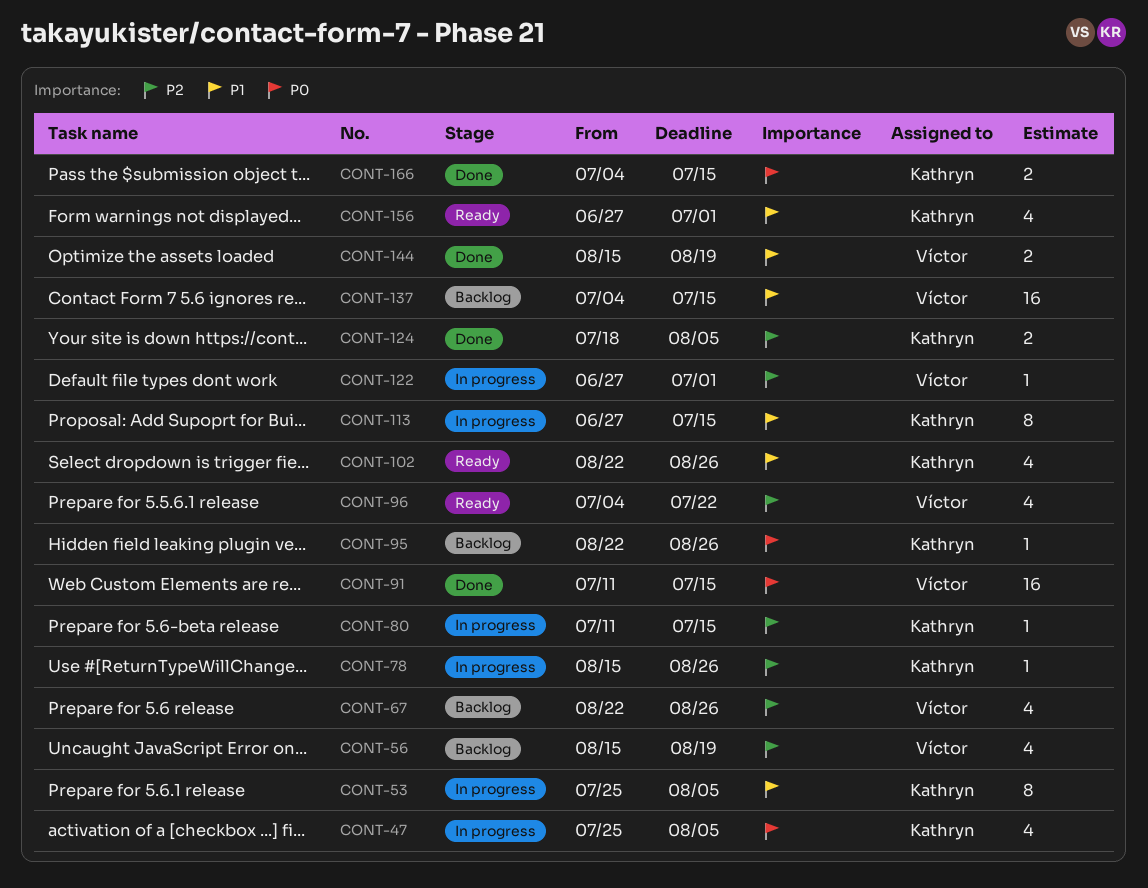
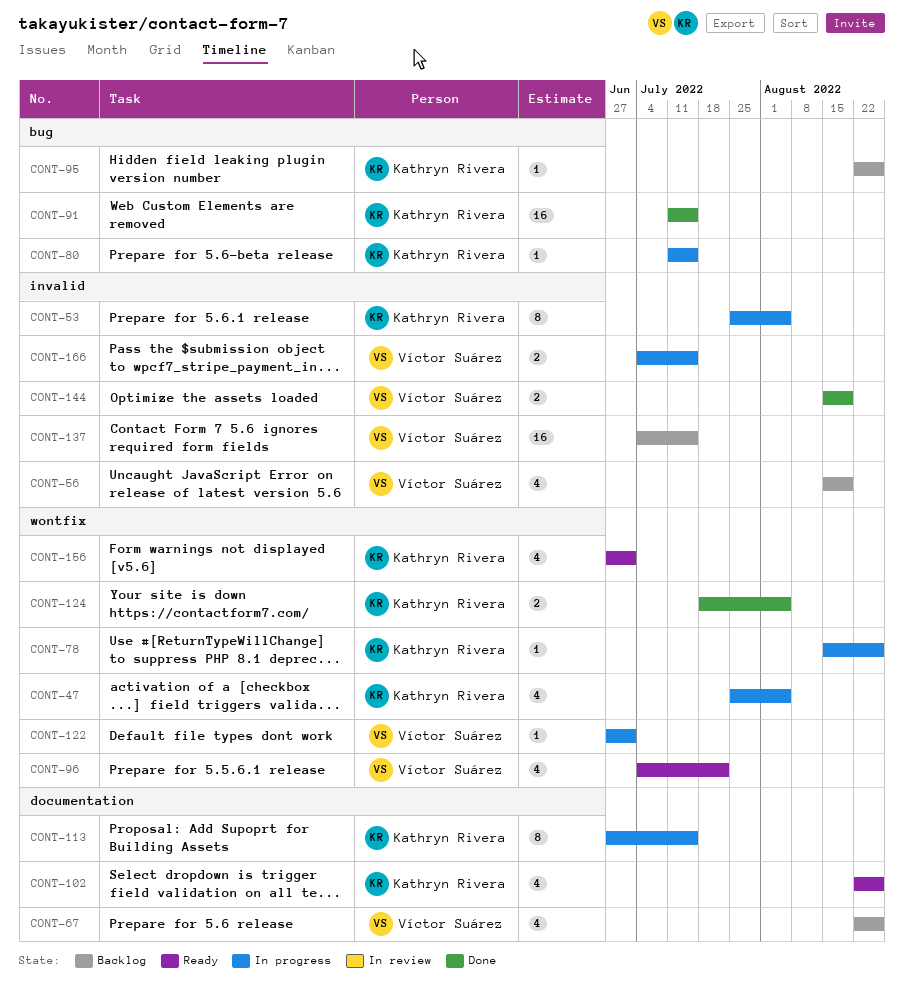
CONT-91, owner: Víctor Suárez -> Kathryn Rivera
CONT-166, status: Done -> In progress
CONT-166, owner: Kathryn Rivera -> Víctor Suárez

